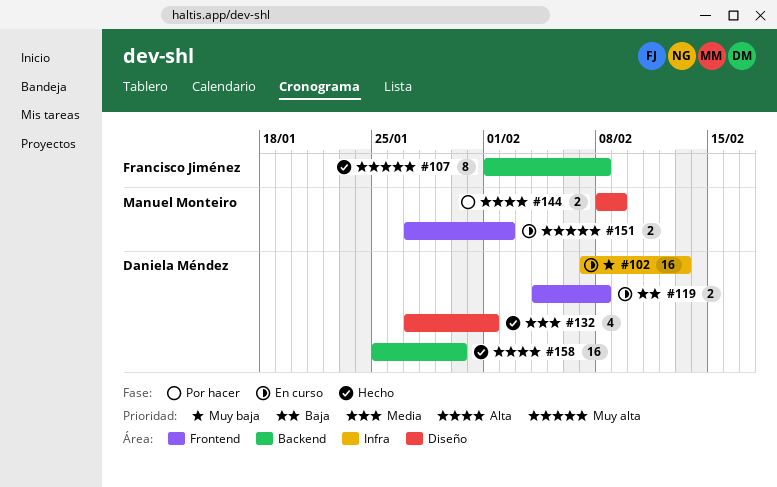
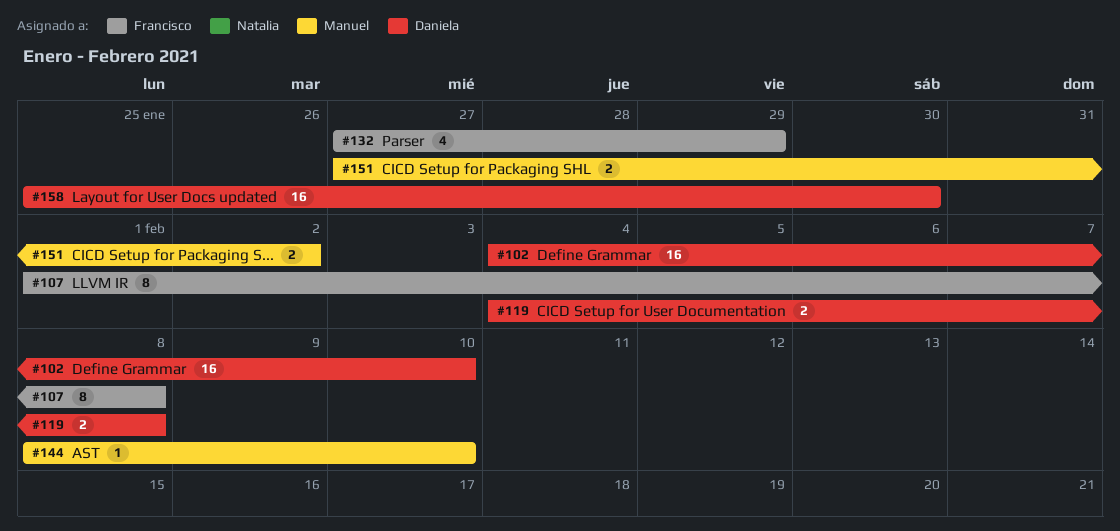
#102, start: Feb 7 -> Feb 4
#102, due: Feb 13 -> Feb 10
#132, owner: Daniela Méndez -> Francisco Jiménez
#132, due: Feb 1 -> Jan 29
#144, estimate: 2 -> 1
#144, due: Feb 9 -> Feb 10

